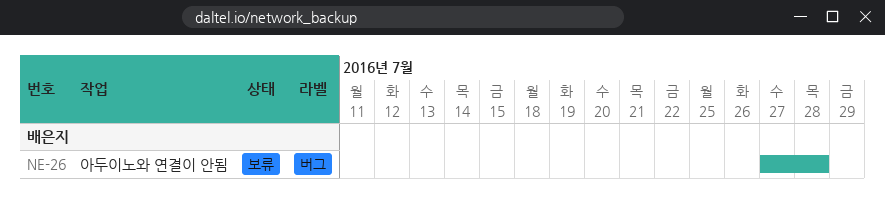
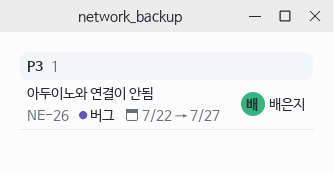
NE-26, start: Jul 27 -> Jul 22
NE-26, due: Jul 28 -> Jul 27

